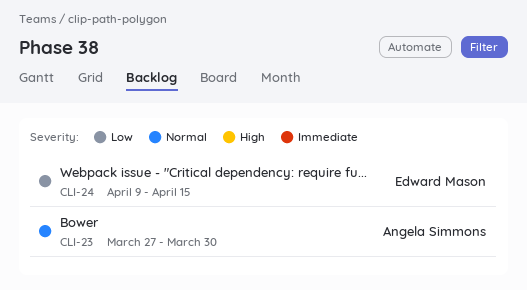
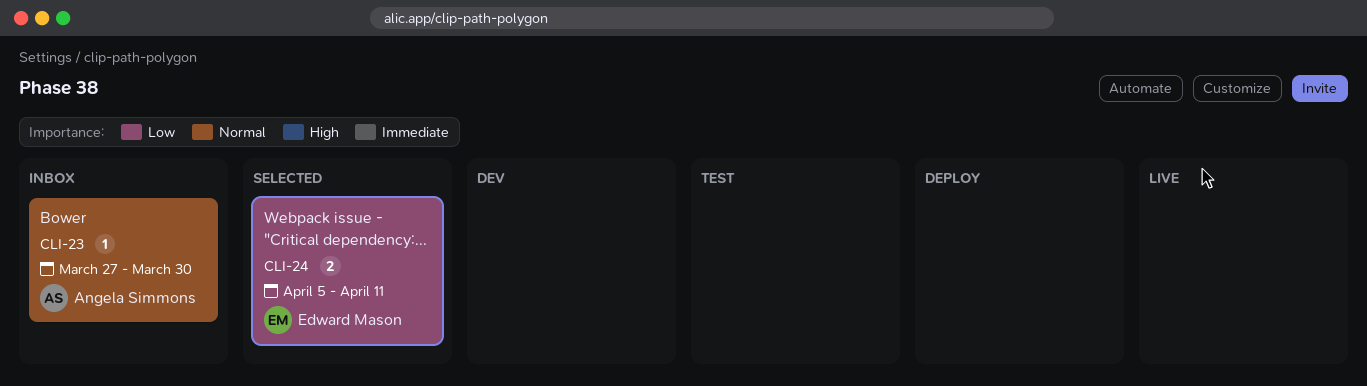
CLI-24, start: Apr 9 -> Apr 5
CLI-24, due: Apr 15 -> Apr 11

